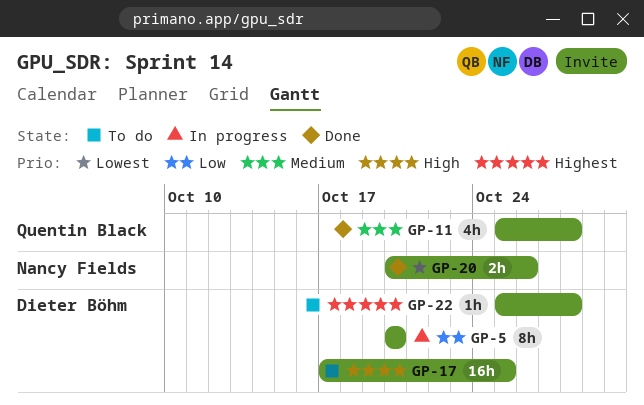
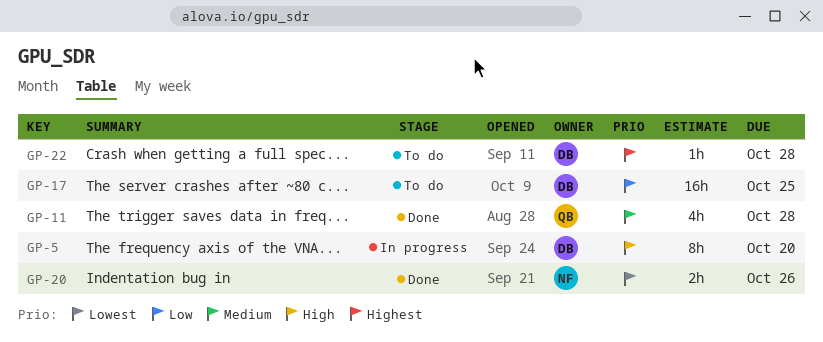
GP-5, priority: Low -> High
GP-17, priority: High -> Low

